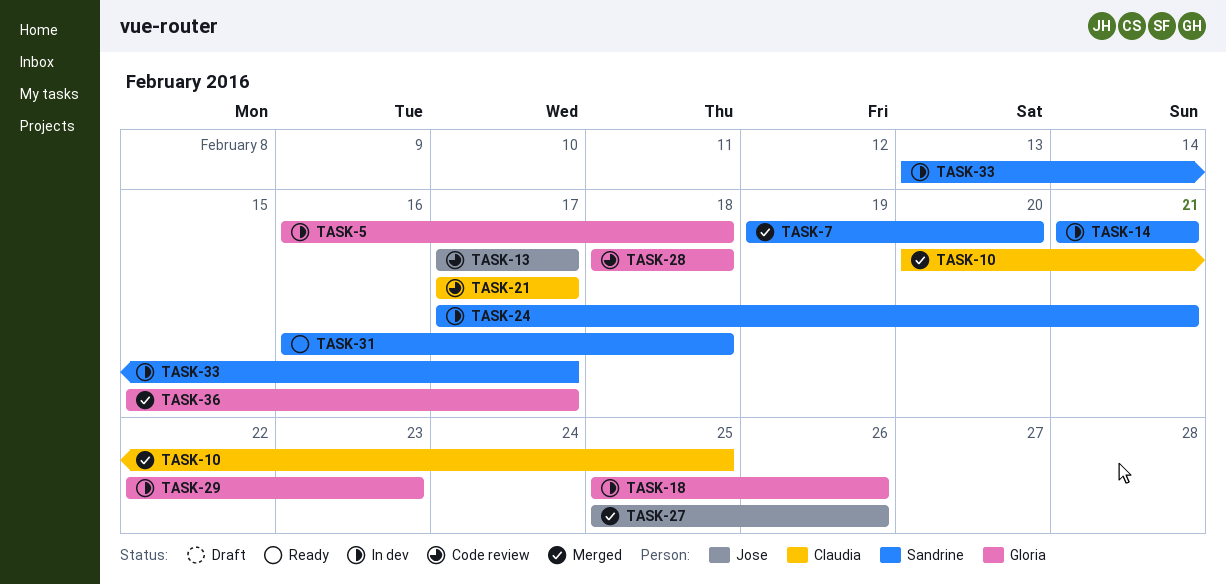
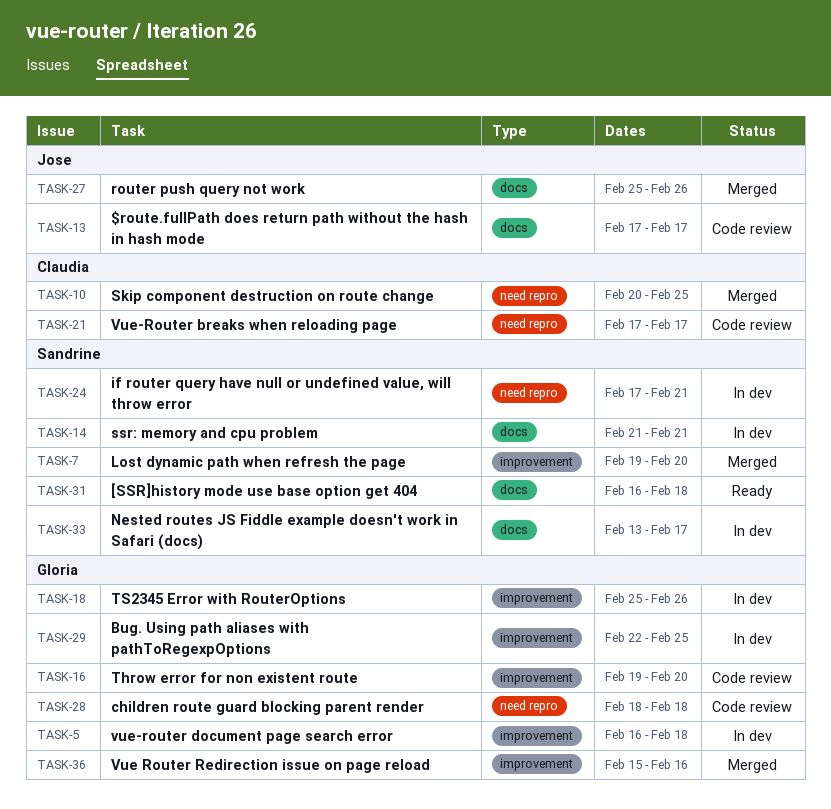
TASK-16: none -> present
TASK-29, due: Feb 23 -> Feb 25
TASK-36, due: Feb 17 -> Feb 16

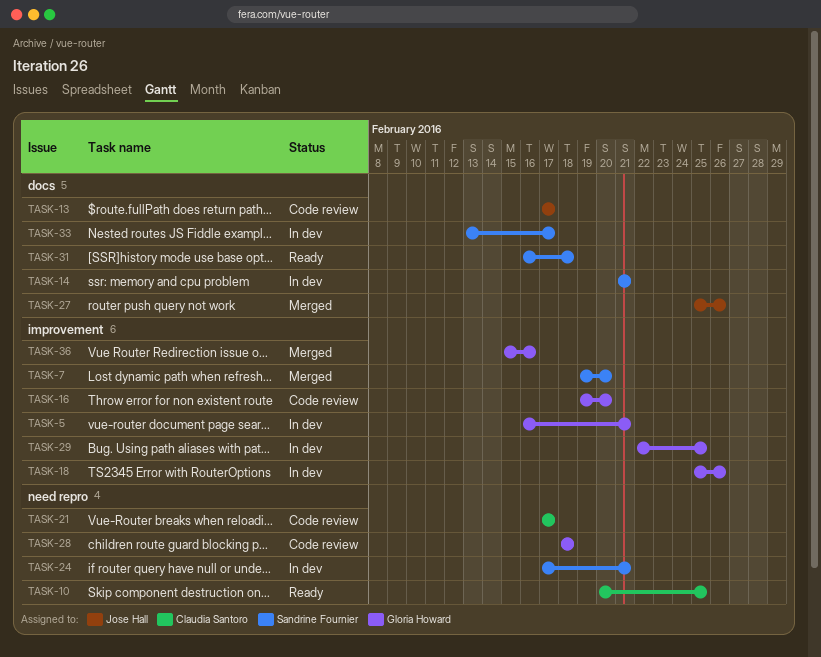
TASK-5, due: Feb 18 -> Feb 21
TASK-10, status: Merged -> Ready

